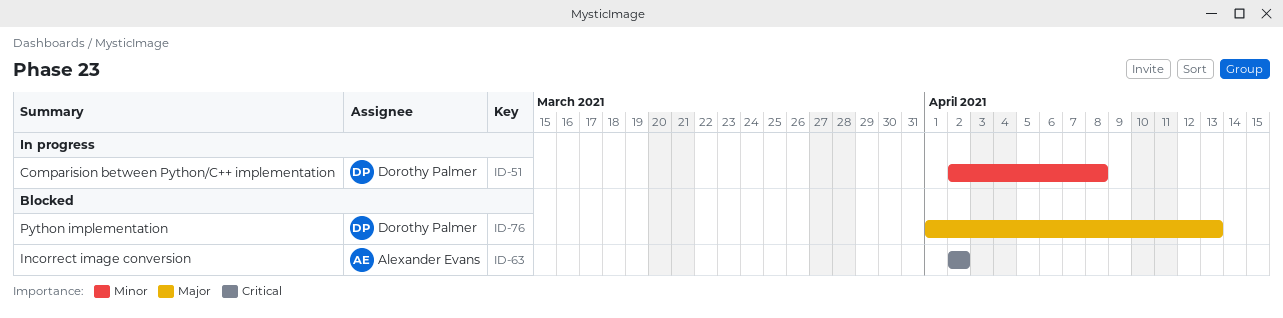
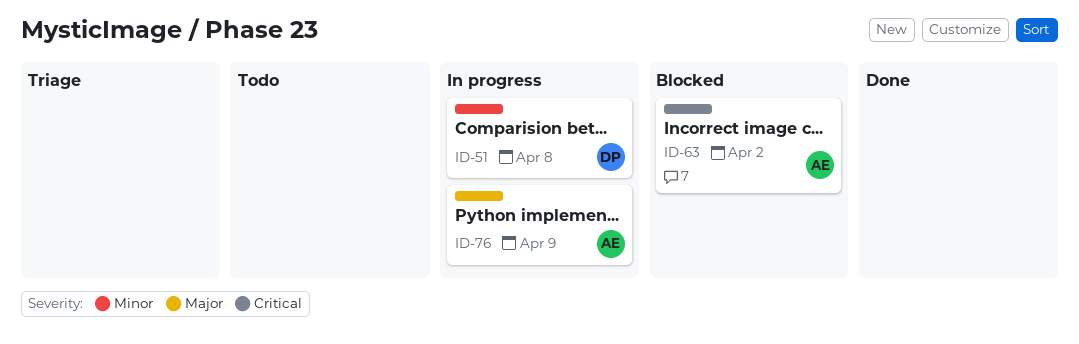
ID-76, status: Blocked -> In progress
ID-76, owner: Dorothy Palmer -> Alexander Evans
ID-76, due: Apr 13 -> Apr 9

